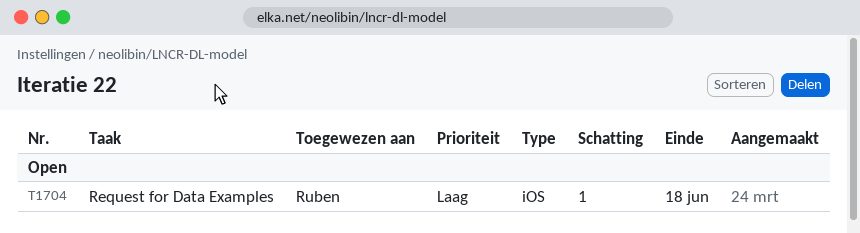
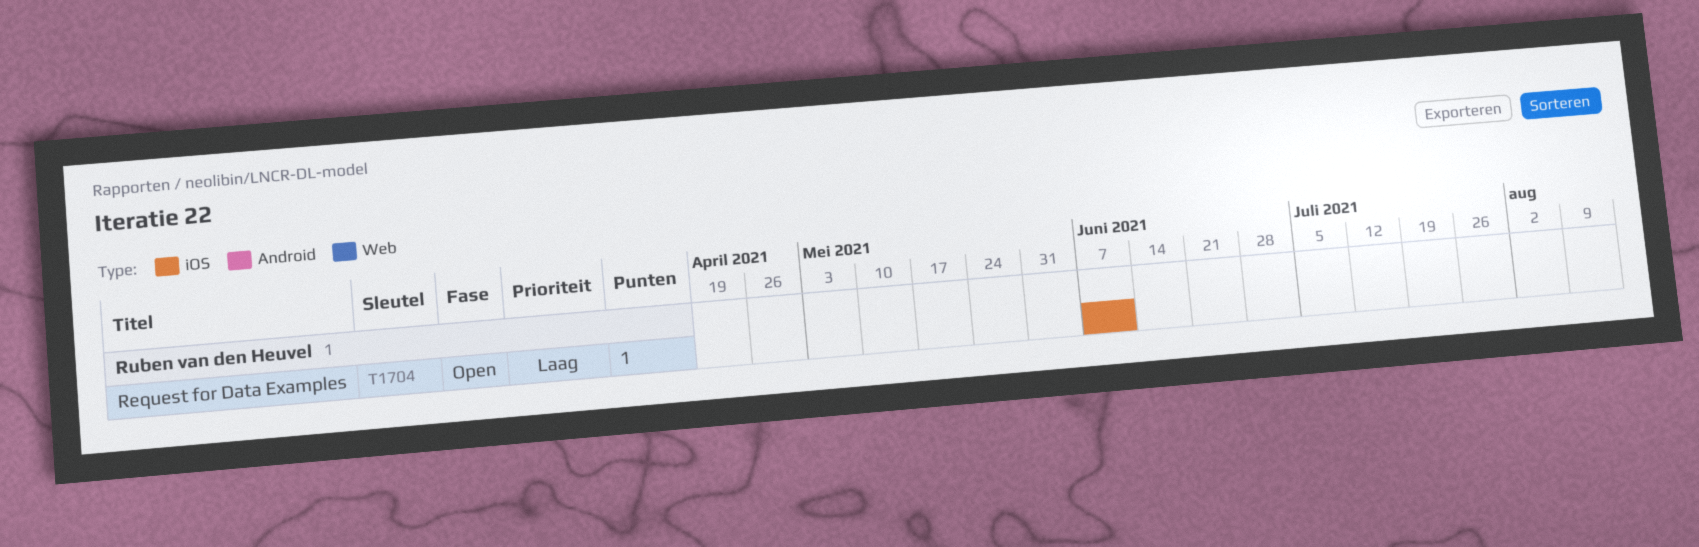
T1704, due: Jun 18 -> Jun 11

